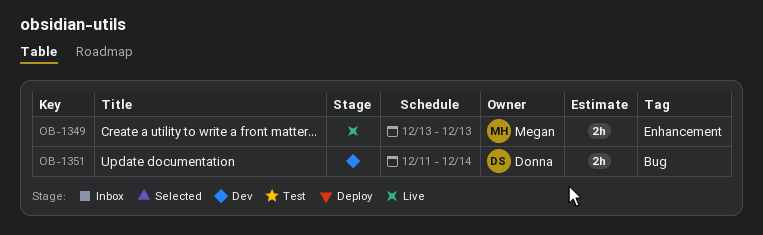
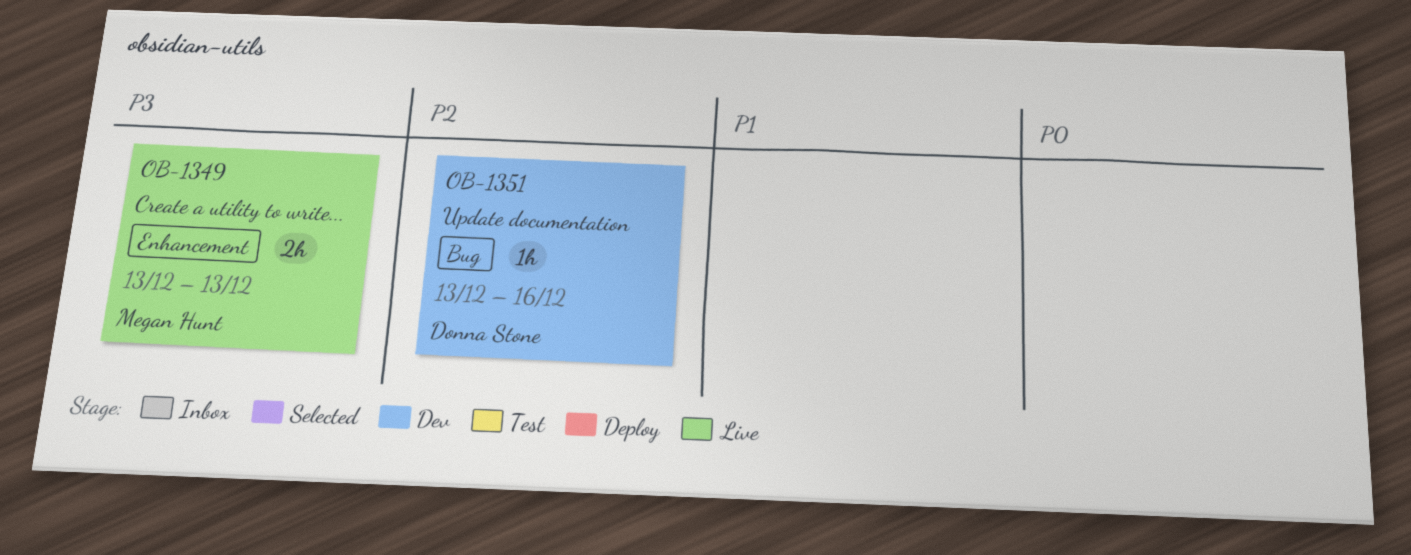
OB-1351, estimate: 2h -> 1h
OB-1351, start: Dec 11 -> Dec 13
OB-1351, due: Dec 14 -> Dec 16

